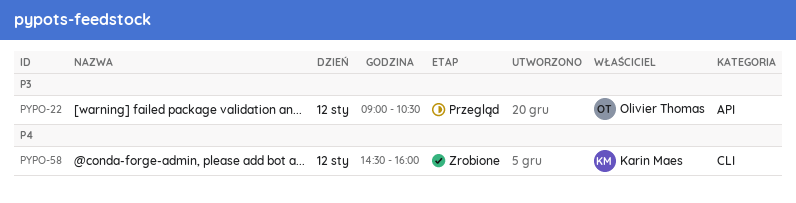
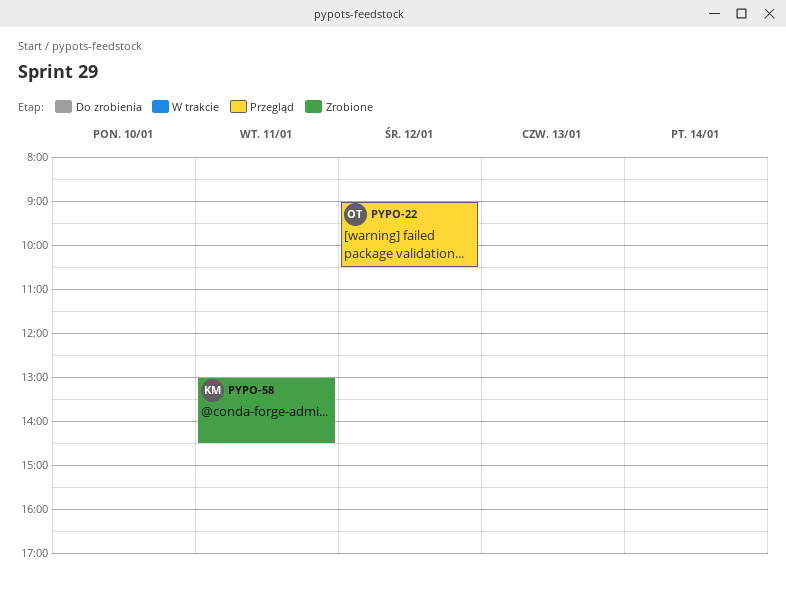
PYPO-58, day: Jan 12 -> Jan 11
PYPO-58, begins: 14:30 -> 13:00
PYPO-58, ends: 16:00 -> 14:30

